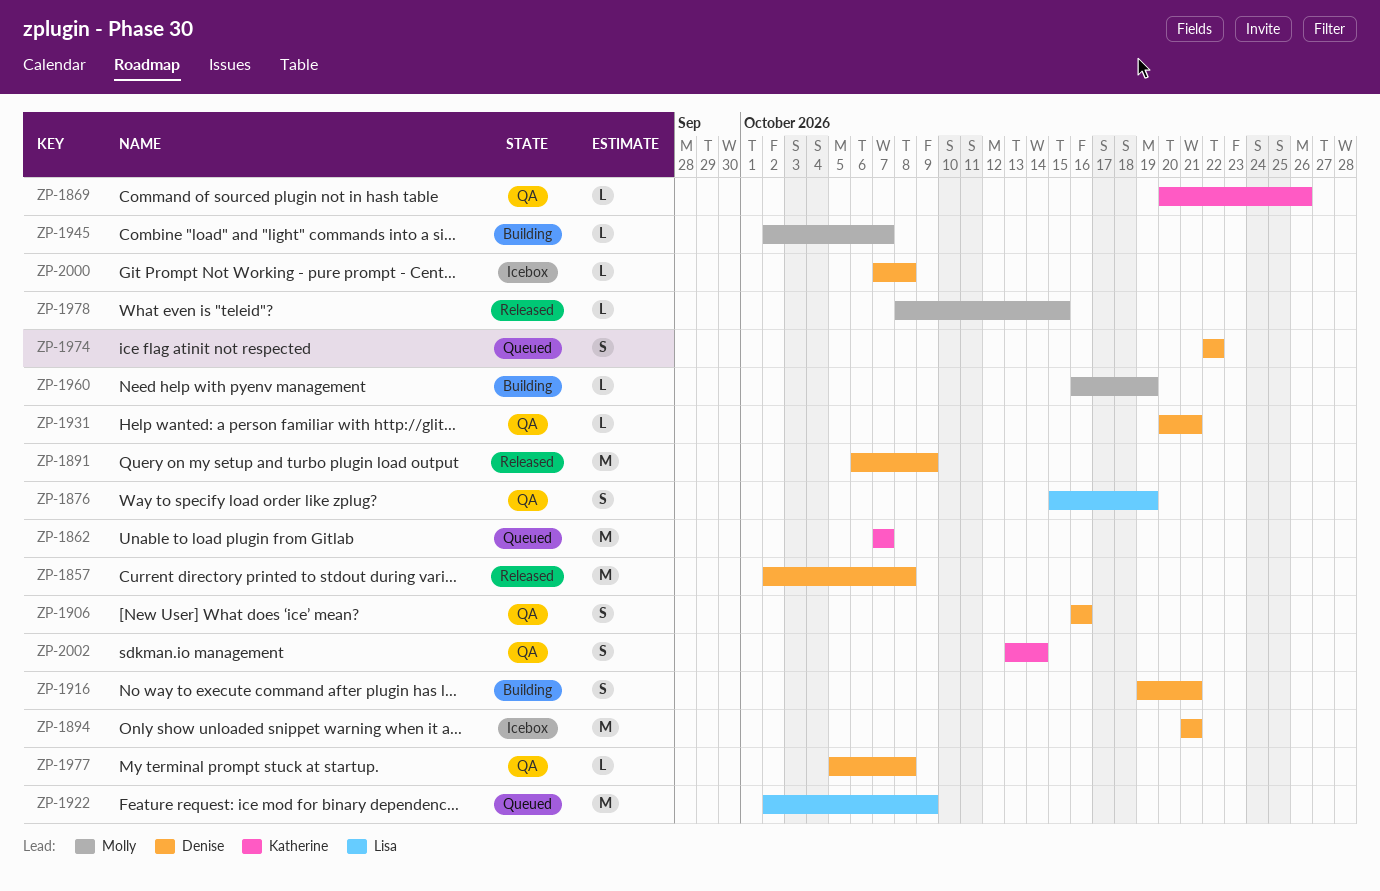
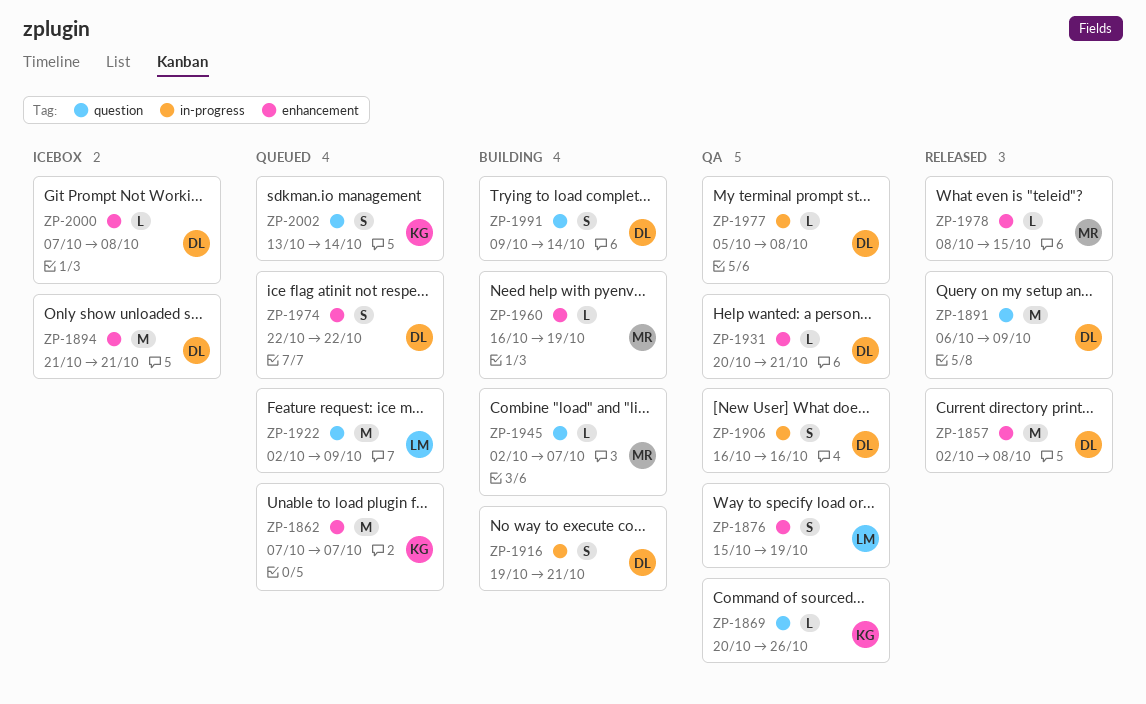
ZP-1991: none -> present
ZP-2002, status: QA -> Queued

